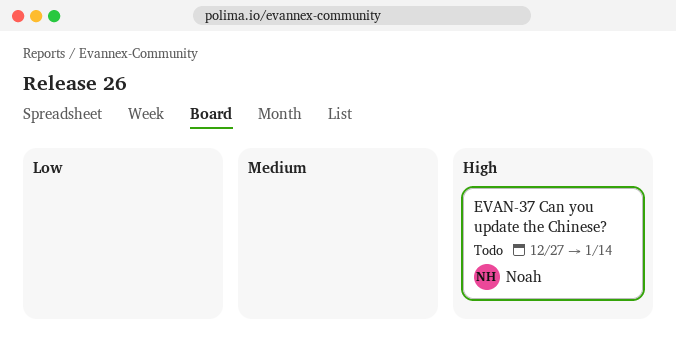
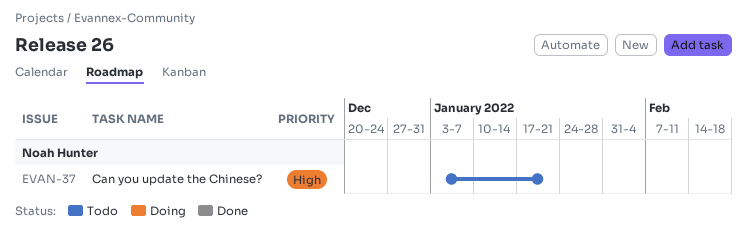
EVAN-37, start: Dec 27 -> Jan 3
EVAN-37, due: Jan 14 -> Jan 21

